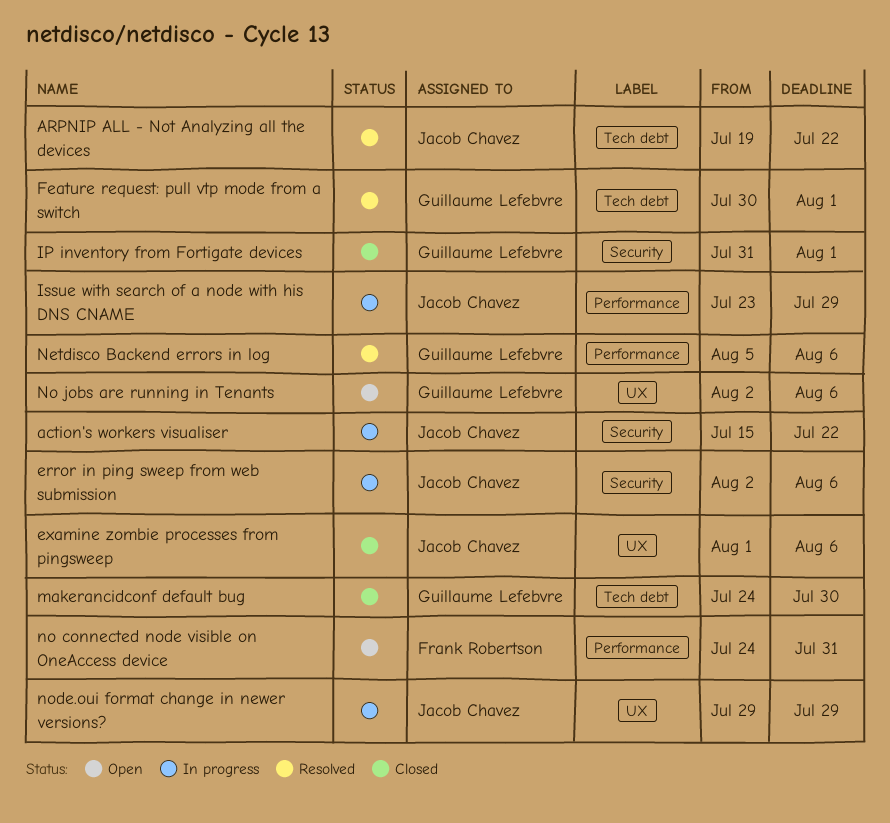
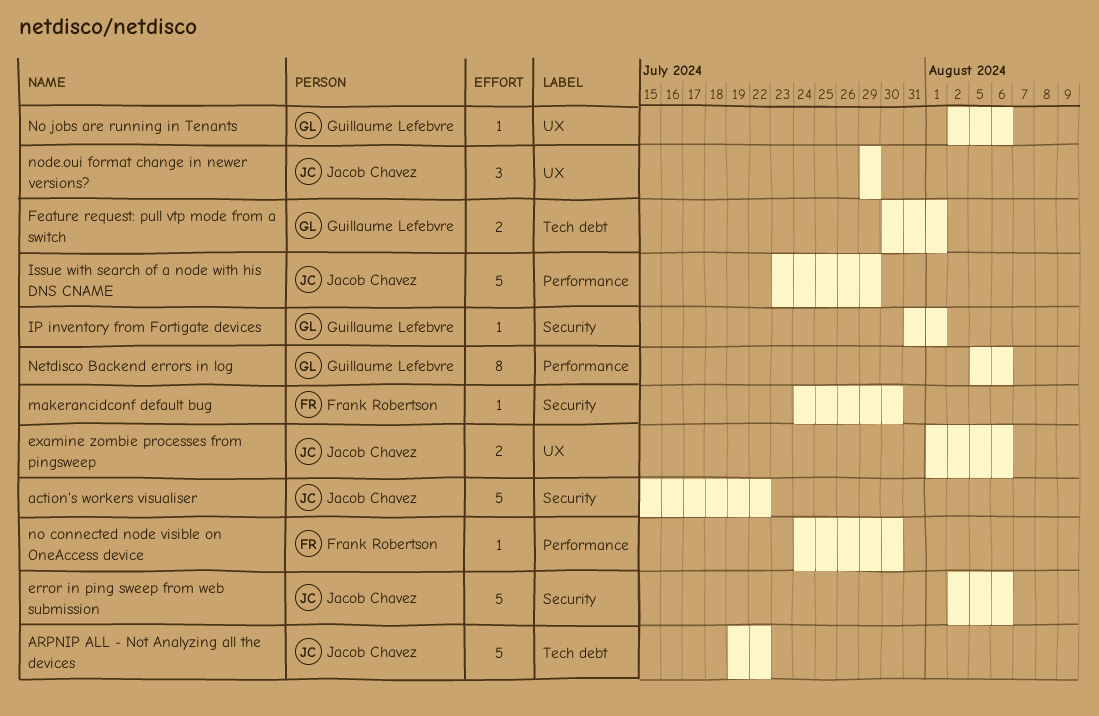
makerancidconf default bug, owner: Guillaume Lefebvre -> Frank Robertson
makerancidconf default bug, label: Tech debt -> Security
no connected node visible on OneAccess device, due: Jul 31 -> Jul 30

